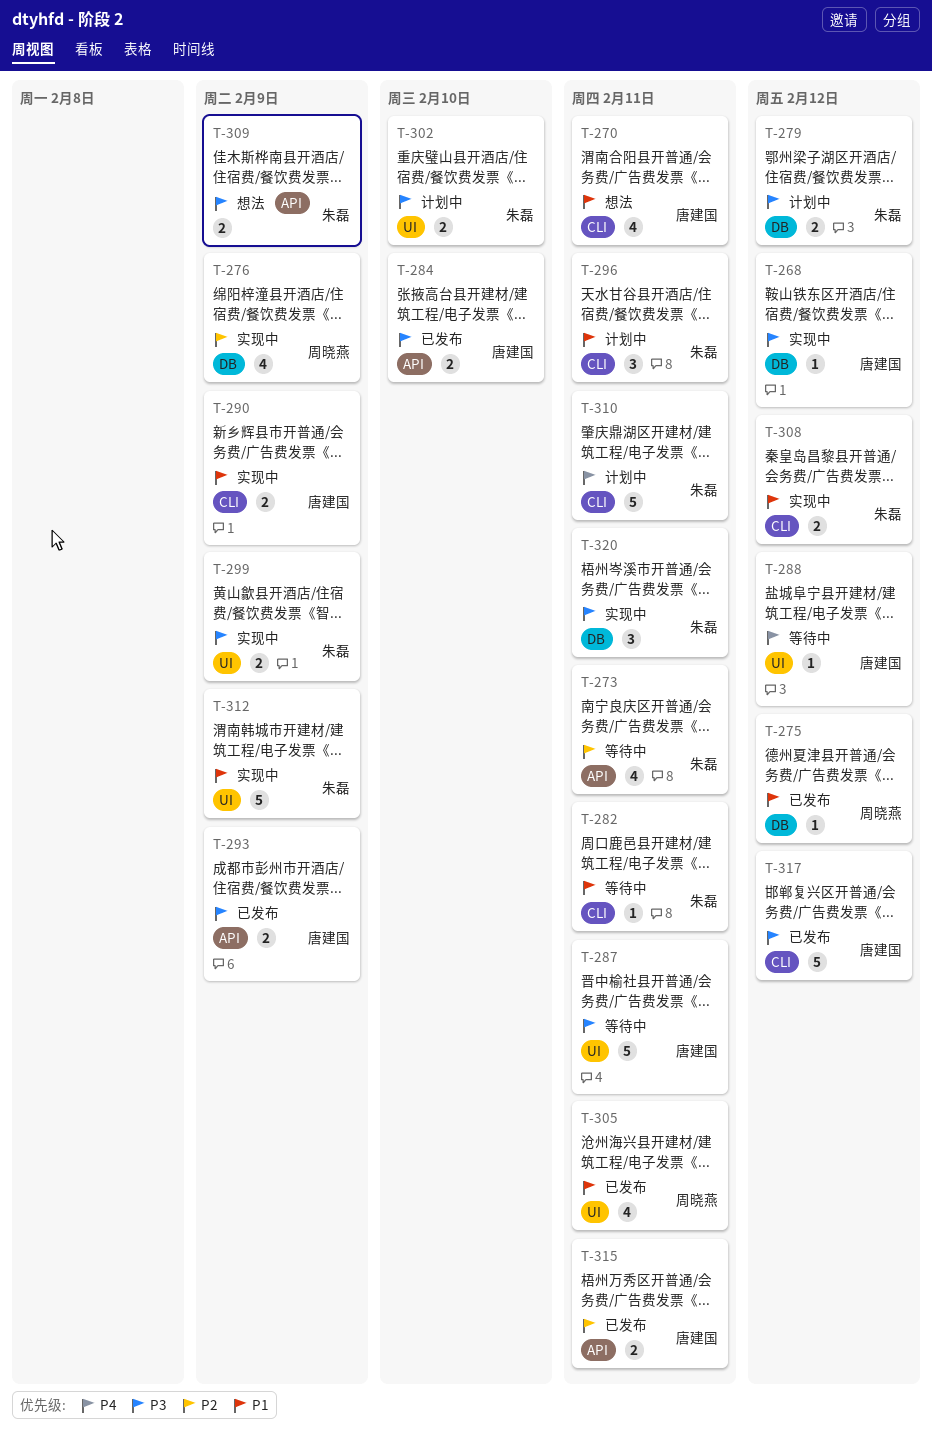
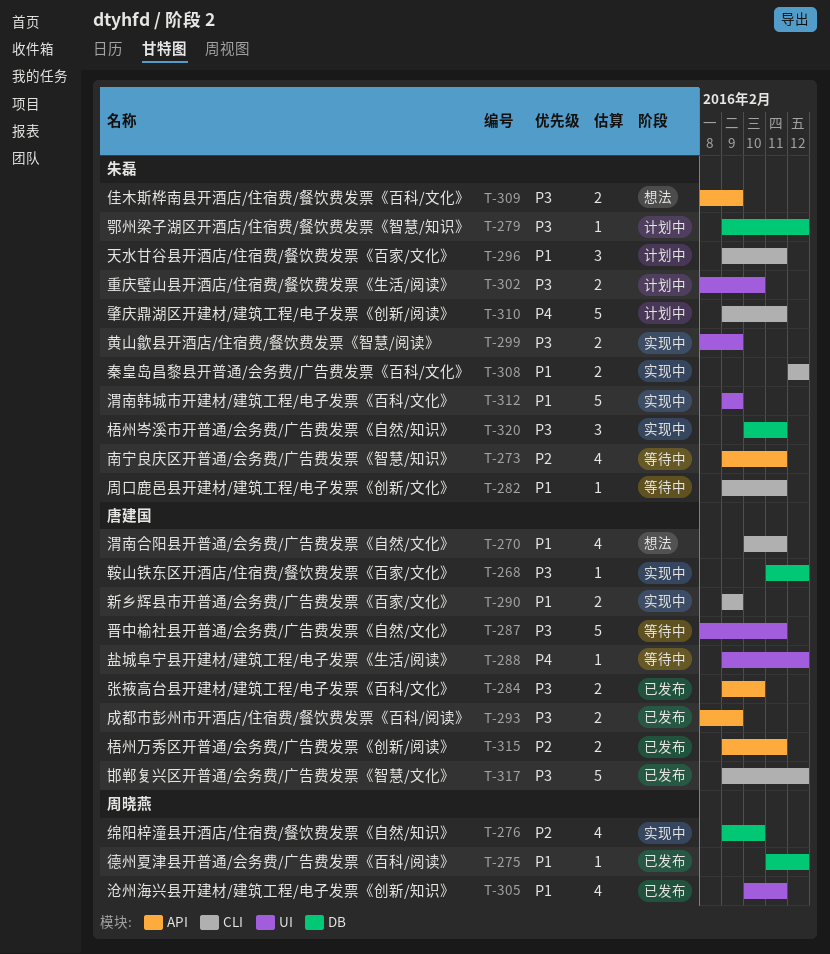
T-276, due: Feb 9 -> Feb 10
T-279, estimate: 2 -> 1

